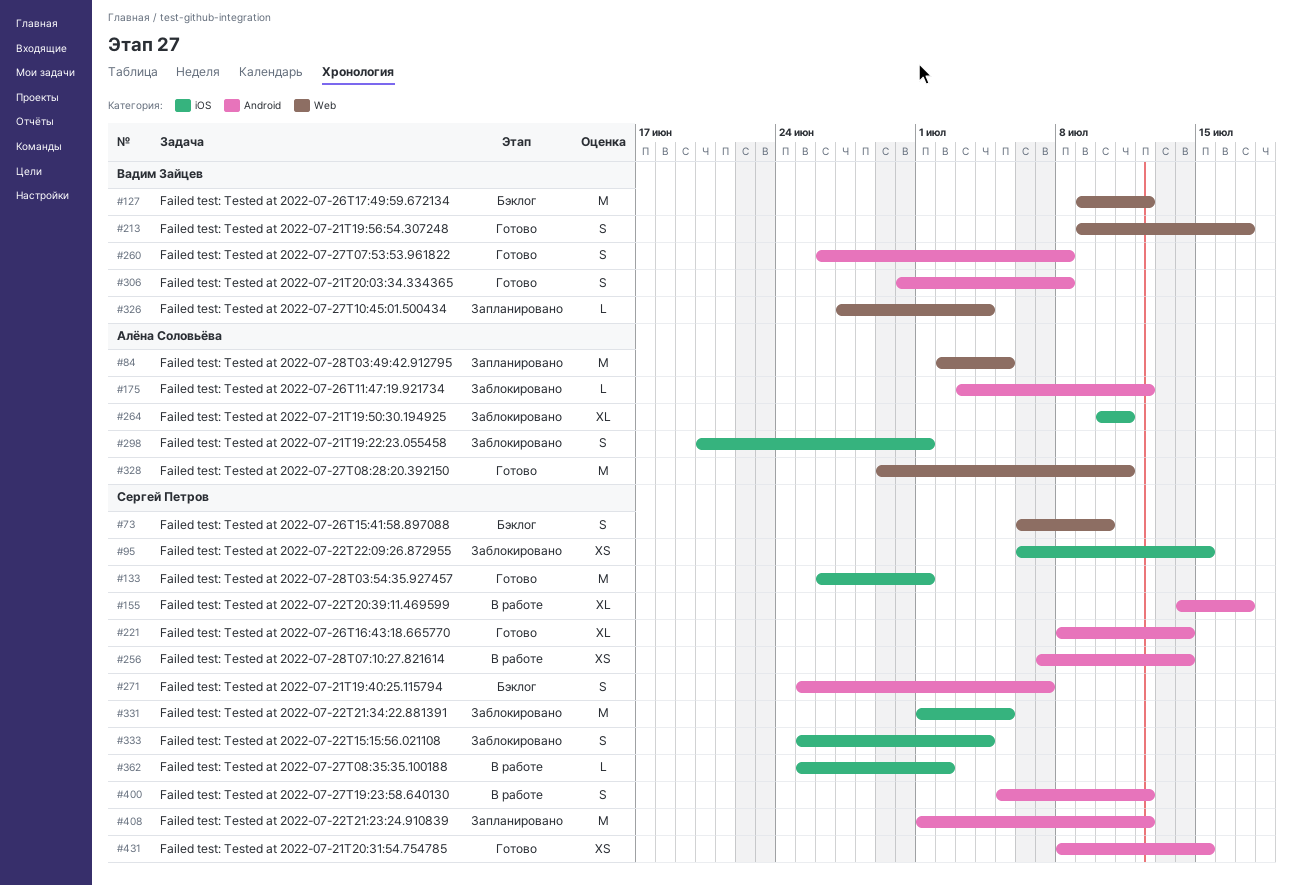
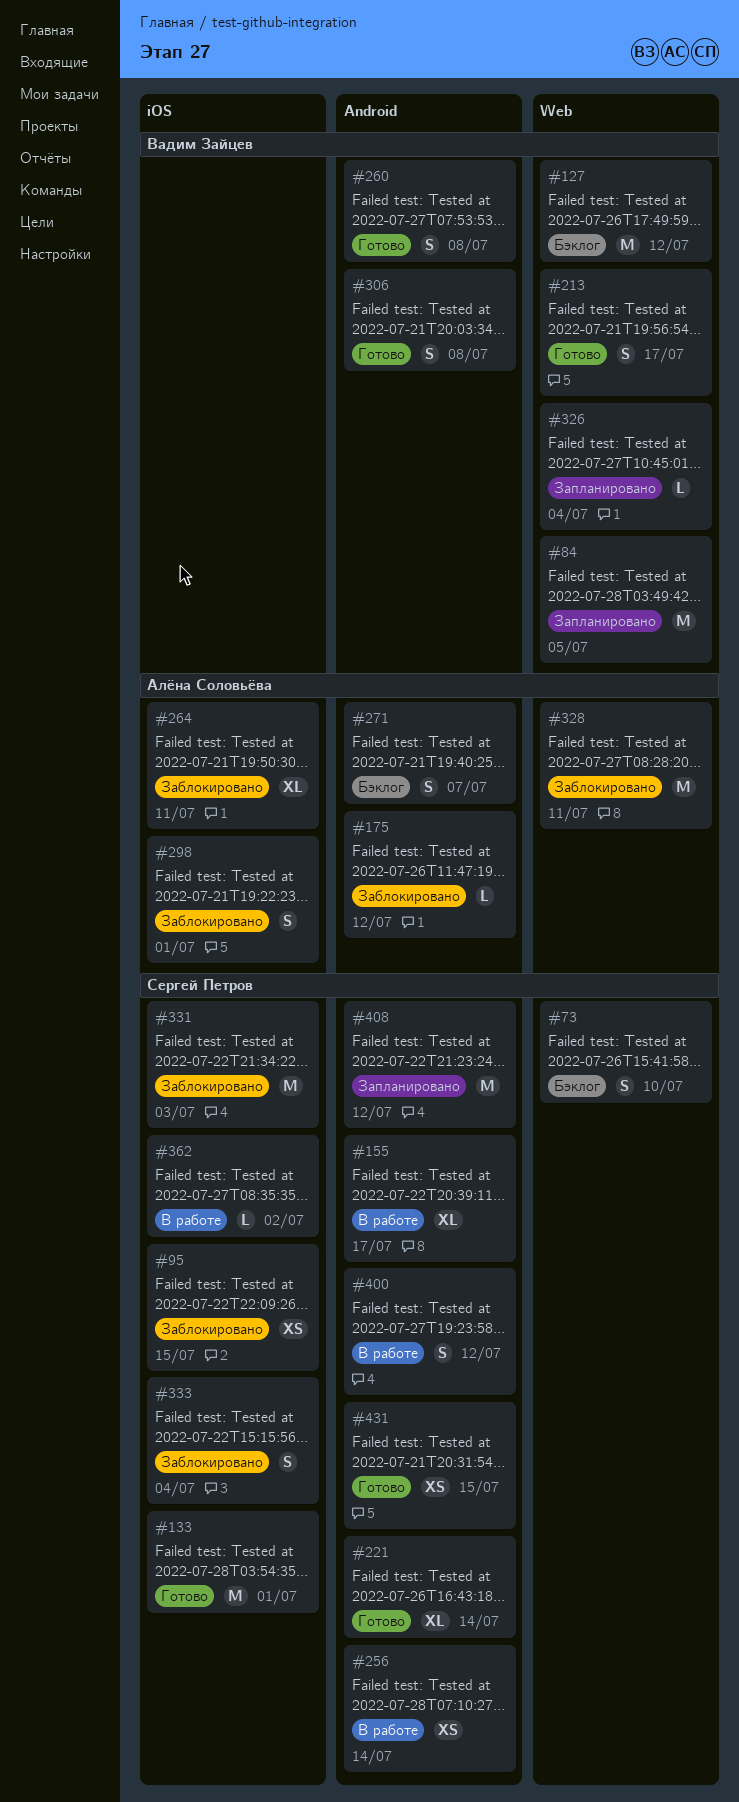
#84, owner: Алёна Соловьёва -> Вадим Зайцев
#271, owner: Сергей Петров -> Алёна Соловьёва
#328, status: Готово -> Заблокировано
#331, due: Jul 5 -> Jul 3

